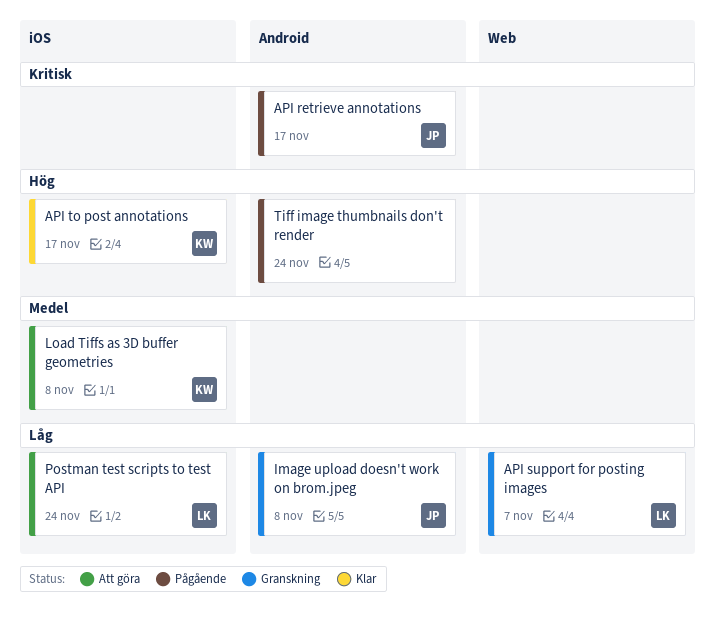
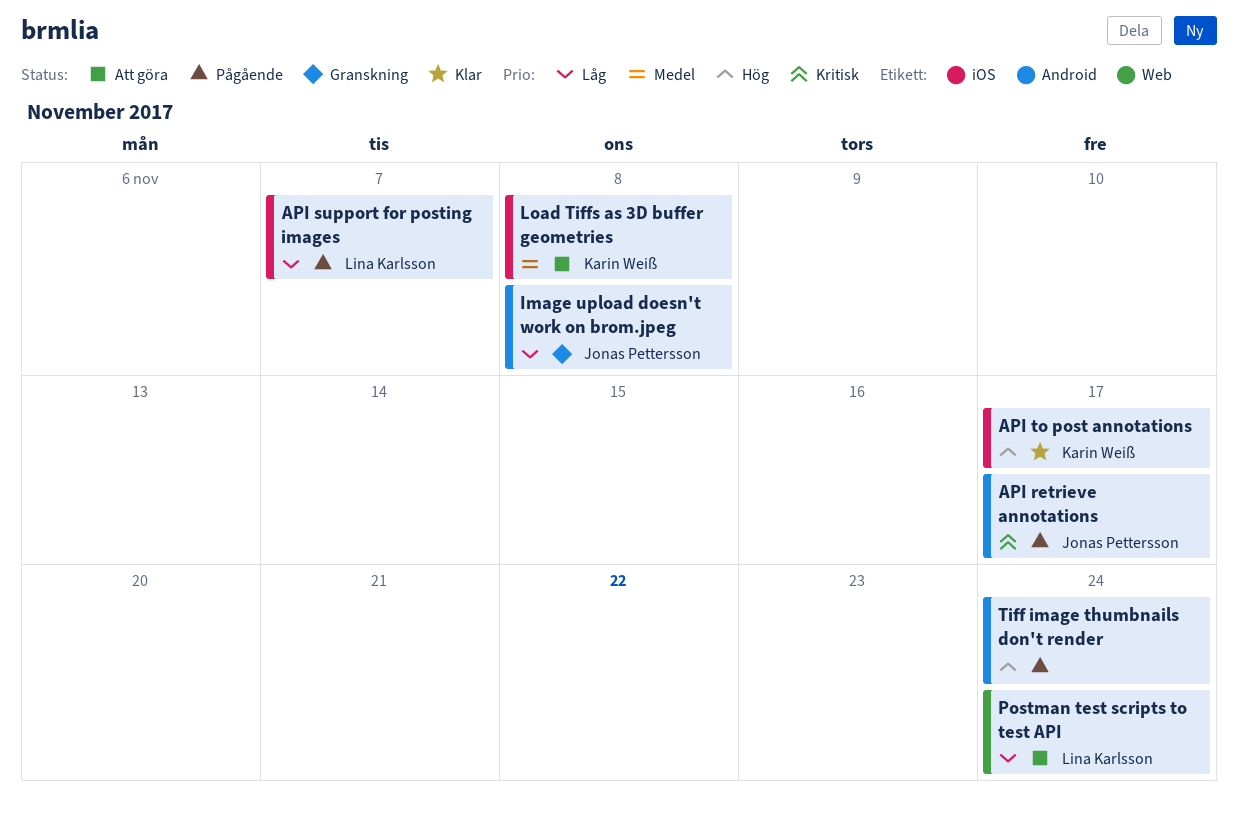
API support for posting images, status: Granskning -> Pågående
API support for posting images, label: Web -> iOS
Postman test scripts to test API, label: iOS -> Web

